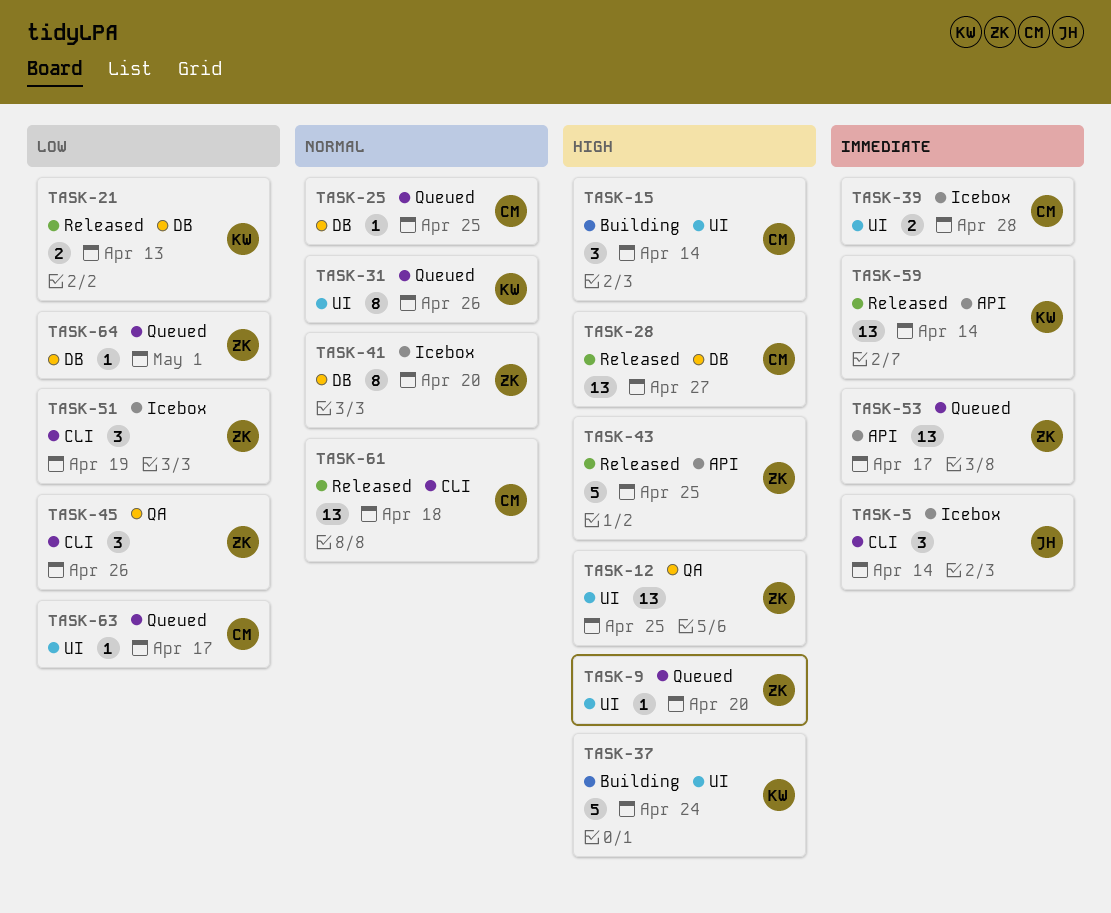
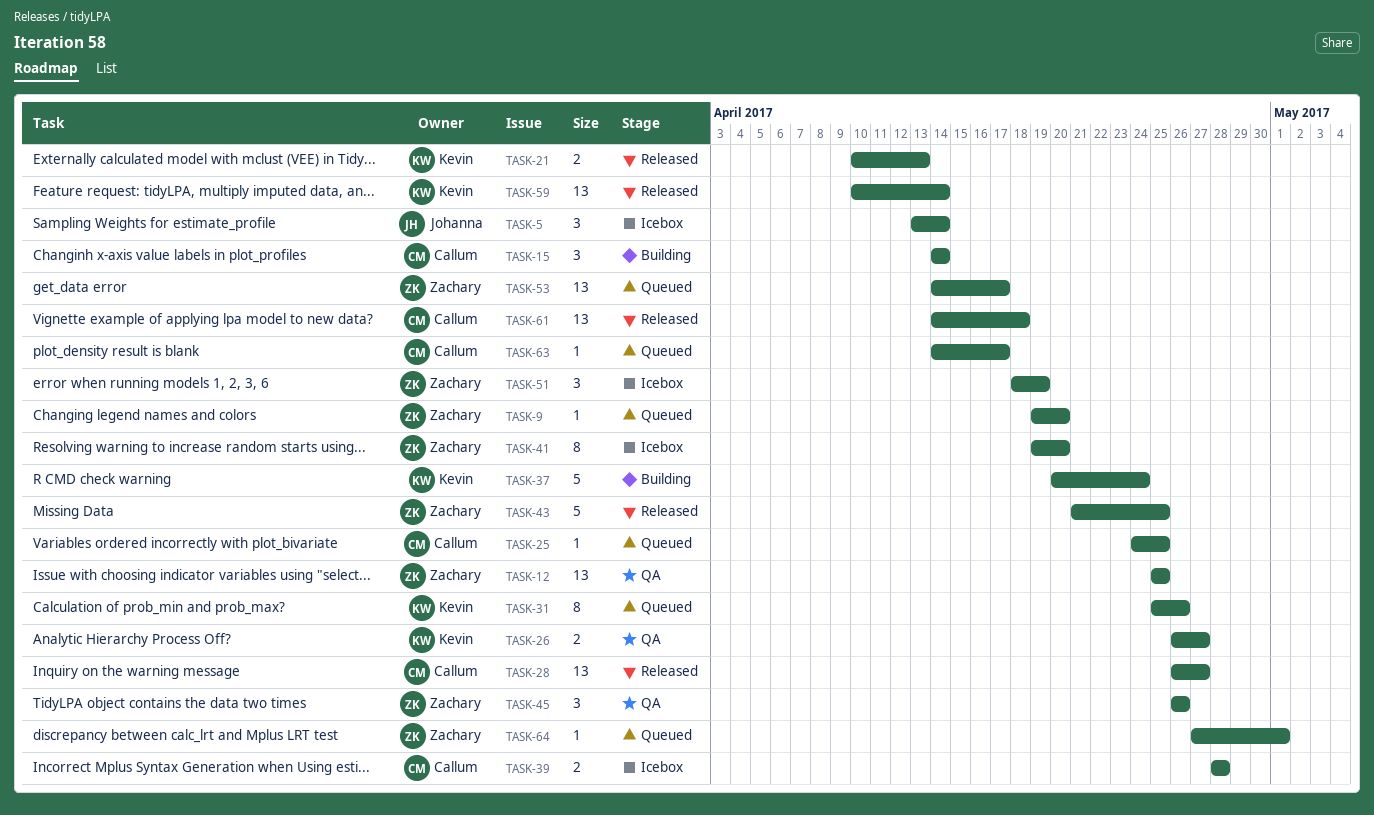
TASK-26: none -> present

